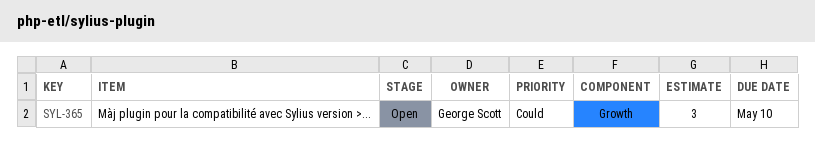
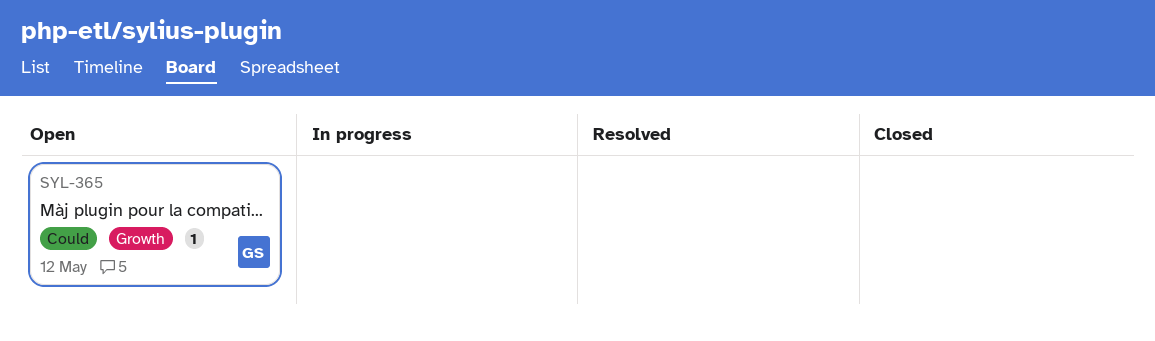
SYL-365, estimate: 3 -> 1
SYL-365, due: May 10 -> May 12

